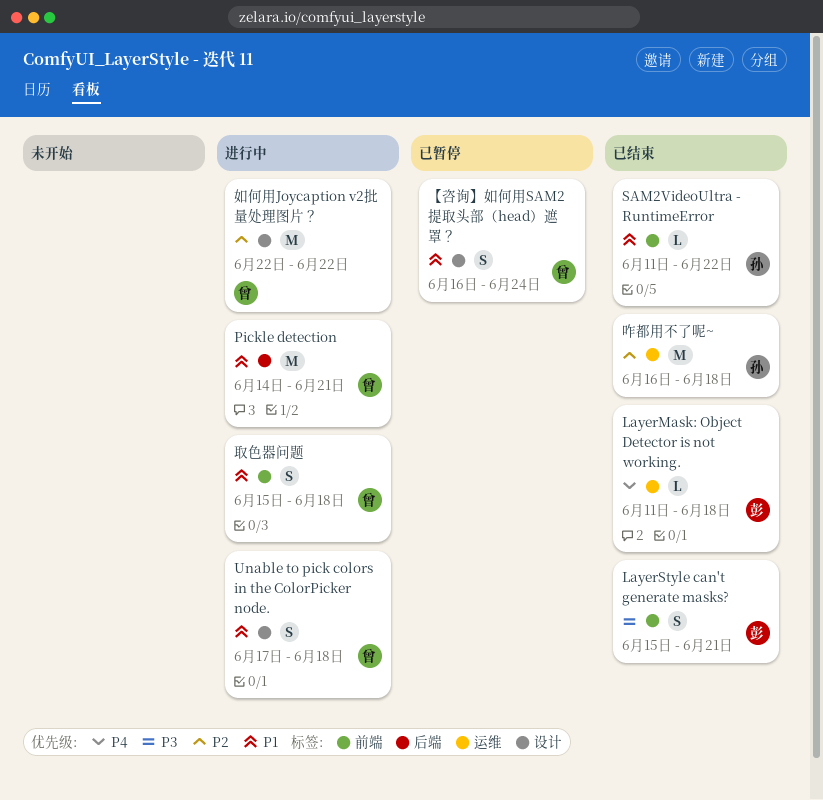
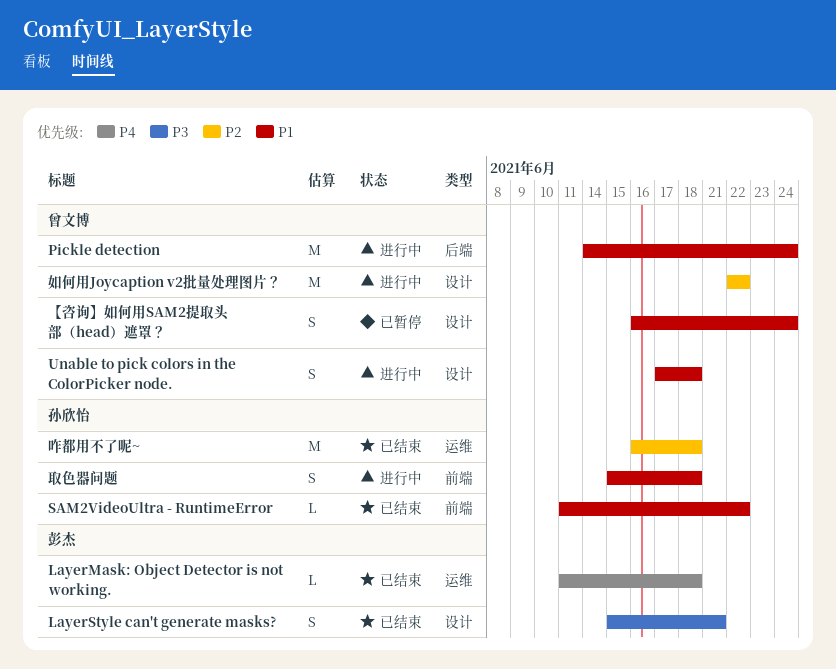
LayerStyle can't generate masks?, label: 前端 -> 设计
Pickle detection, due: Jun 21 -> Jun 24
取色器问题, owner: 曾文博 -> 孙欣怡

